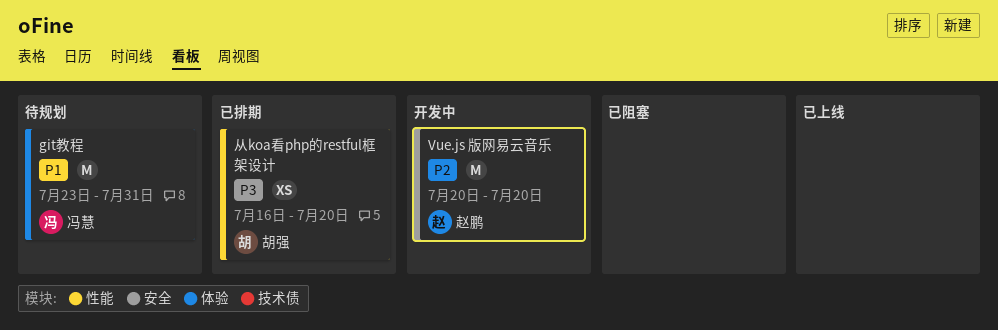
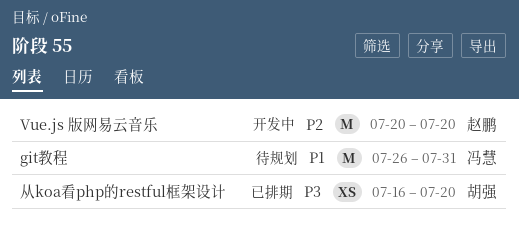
git教程, start: Jul 23 -> Jul 26

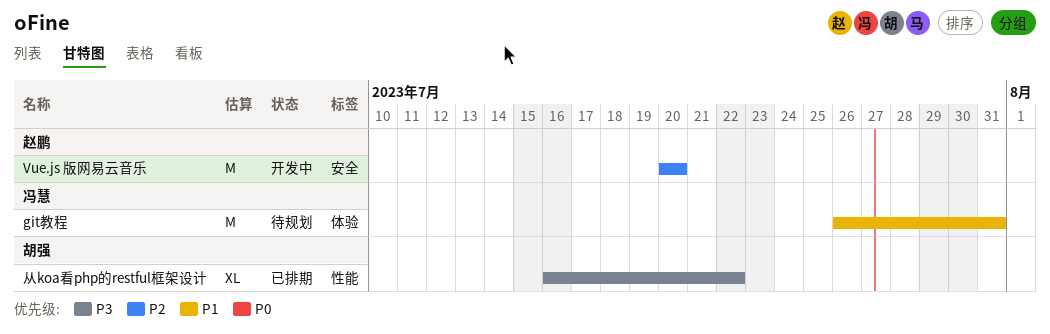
从koa看php的restful框架设计, estimate: XS -> XL
从koa看php的restful框架设计, due: Jul 20 -> Jul 22

